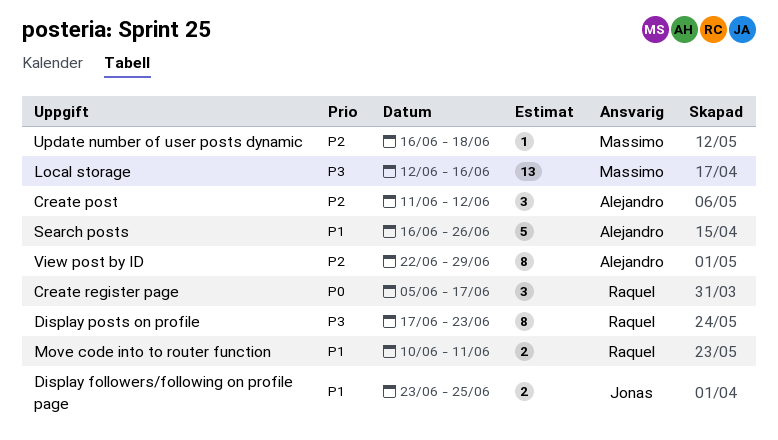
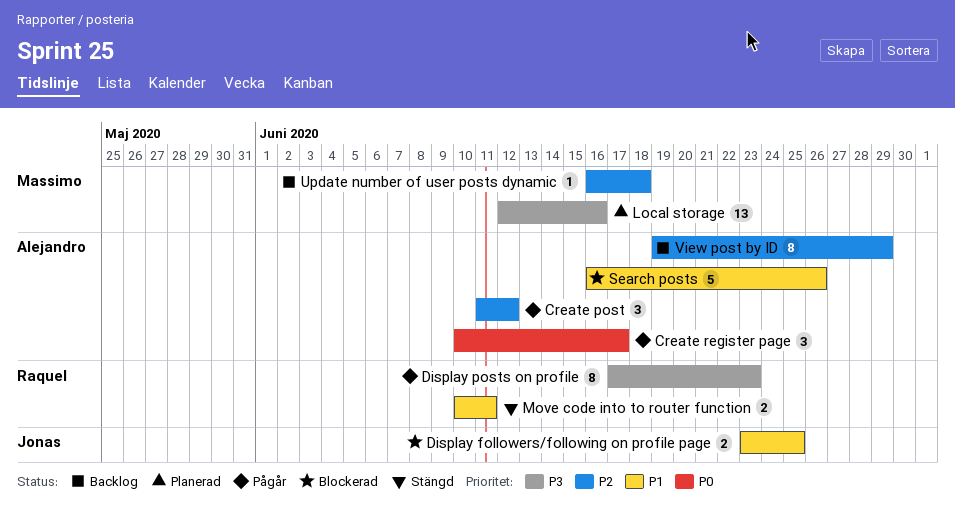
Create register page, owner: Raquel -> Alejandro
Create register page, start: Jun 5 -> Jun 10
View post by ID, start: Jun 22 -> Jun 19

